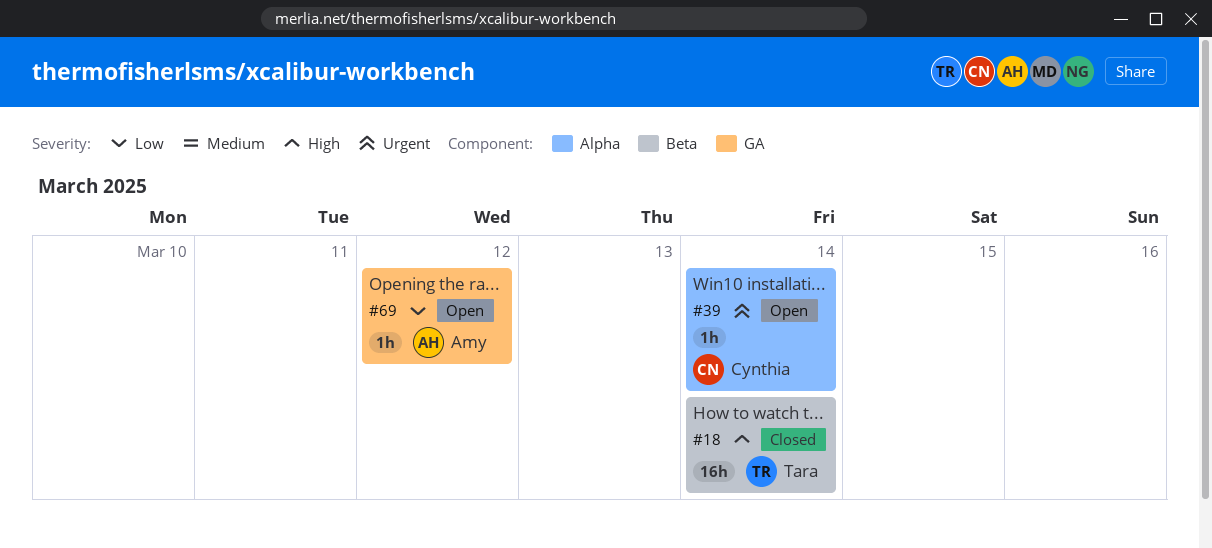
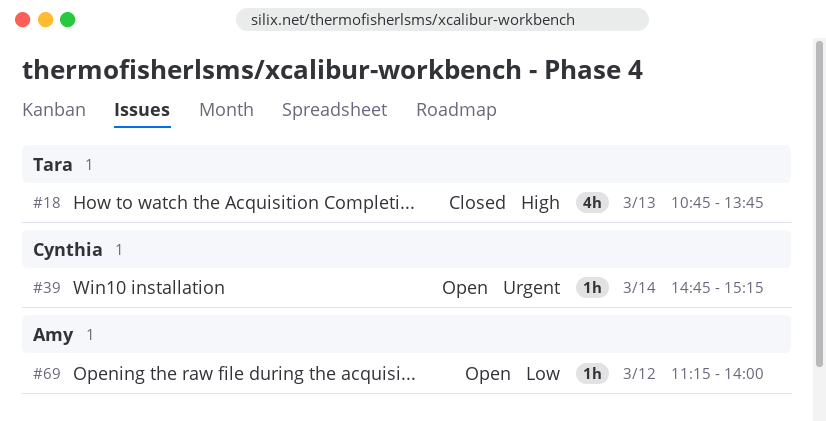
#18, estimate: 16h -> 4h
#18, day: Mar 14 -> Mar 13

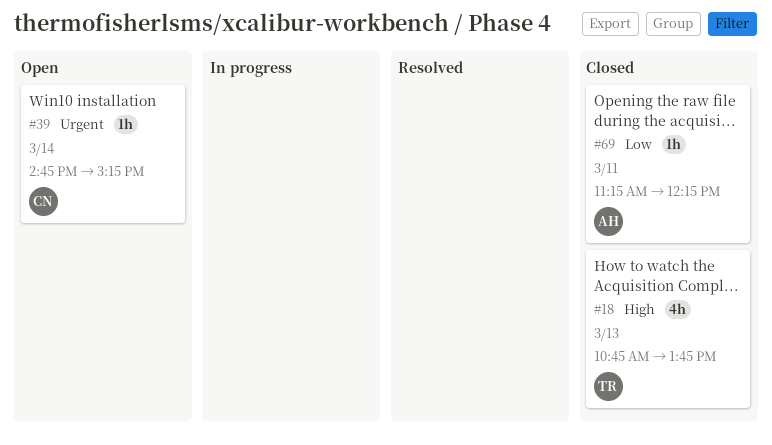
#69, status: Open -> Closed
#69, day: Mar 12 -> Mar 11
#69, ends: 14:00 -> 12:15

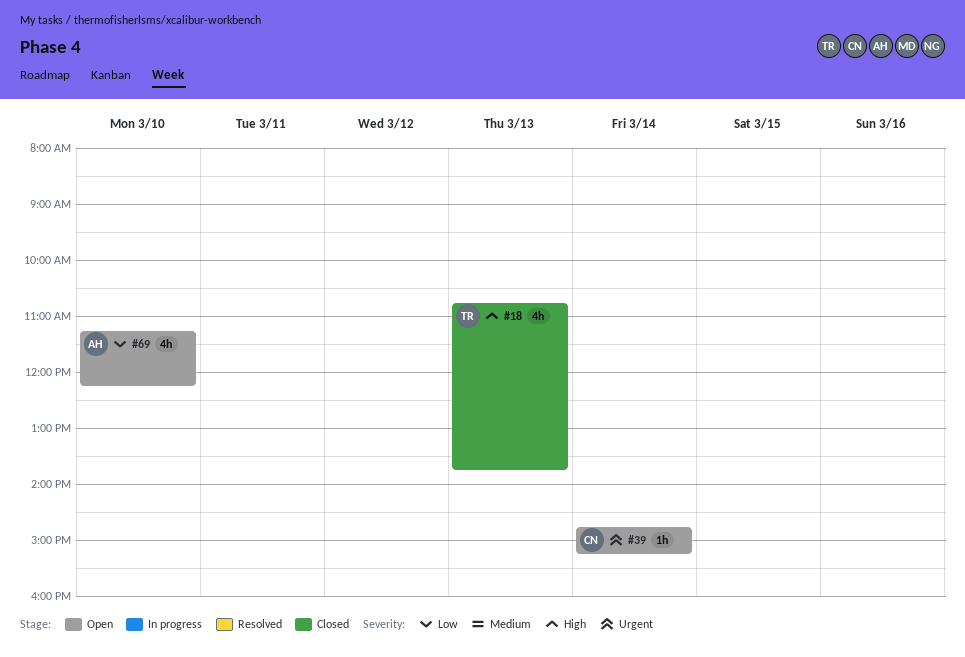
#69, status: Closed -> Open
#69, estimate: 1h -> 4h
#69, day: Mar 11 -> Mar 10

